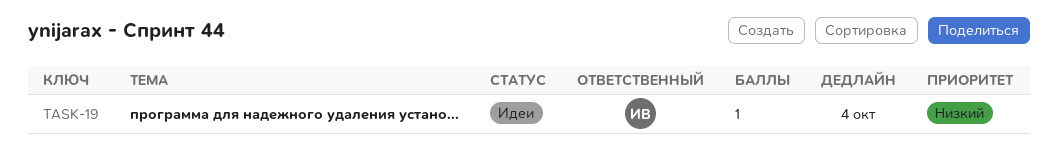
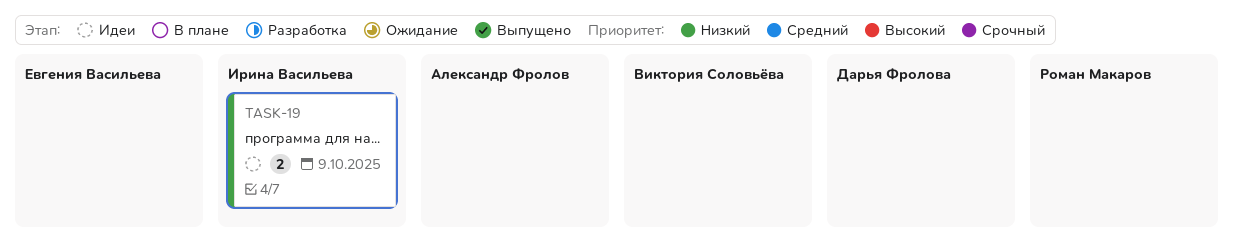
TASK-19, estimate: 1 -> 2
TASK-19, due: Oct 4 -> Oct 9

